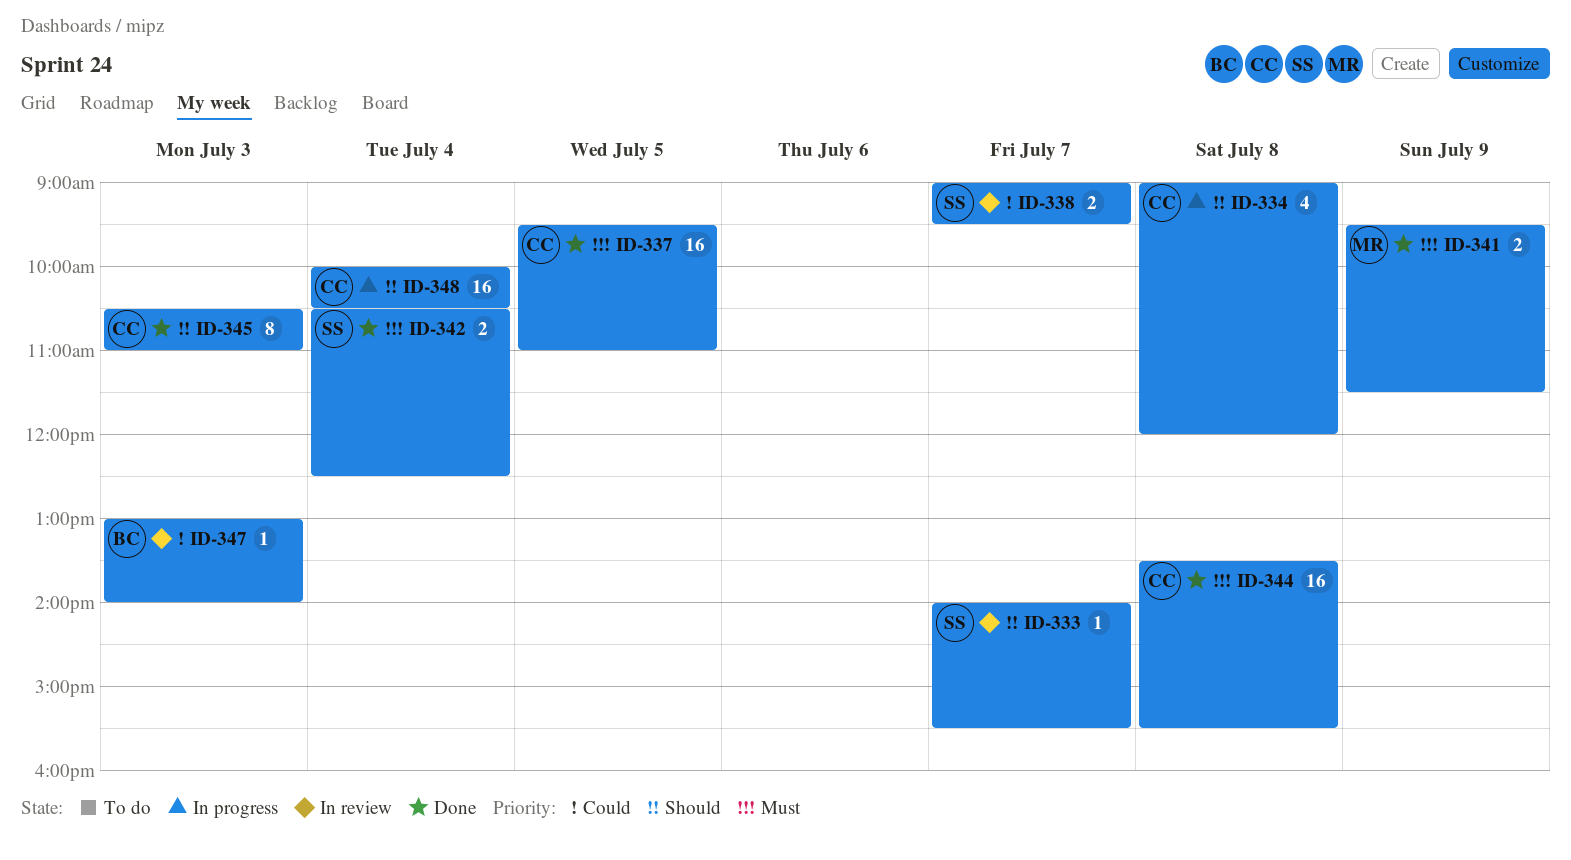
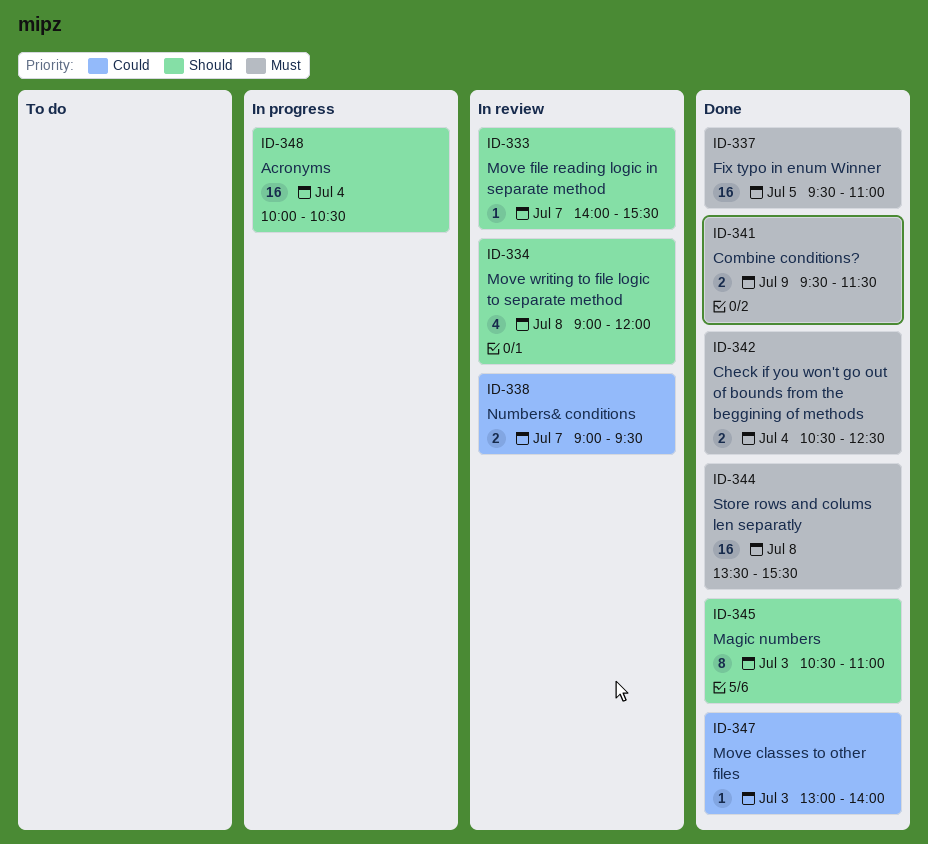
ID-334, status: In progress -> In review
ID-347, status: In review -> Done

